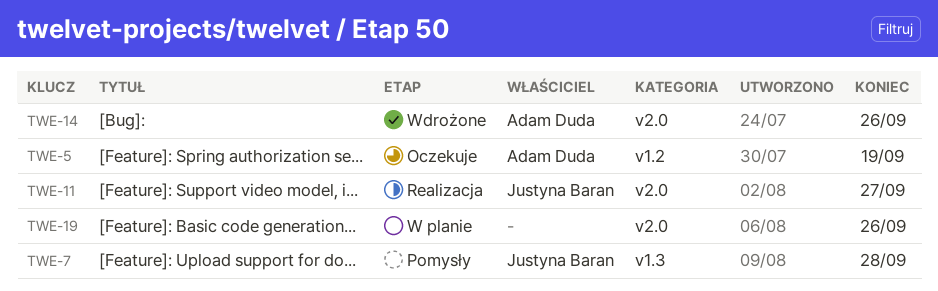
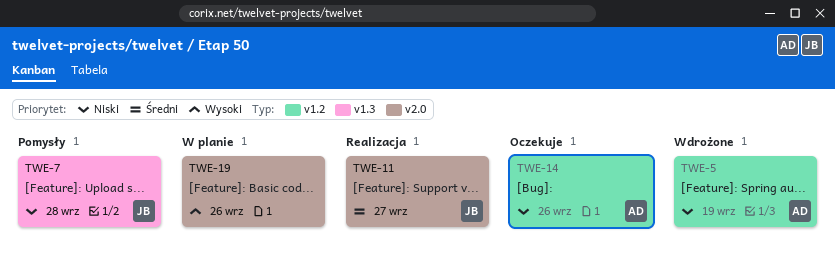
TWE-5, status: Oczekuje -> Wdrożone
TWE-14, status: Wdrożone -> Oczekuje
TWE-14, label: v2.0 -> v1.2

